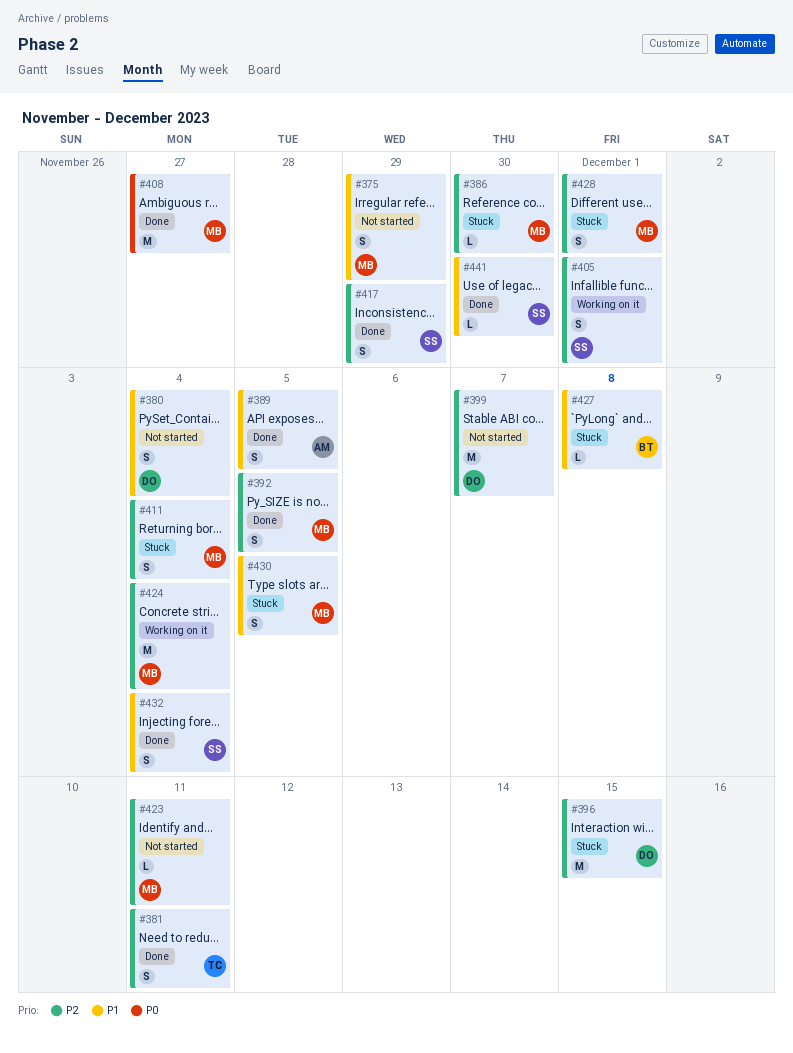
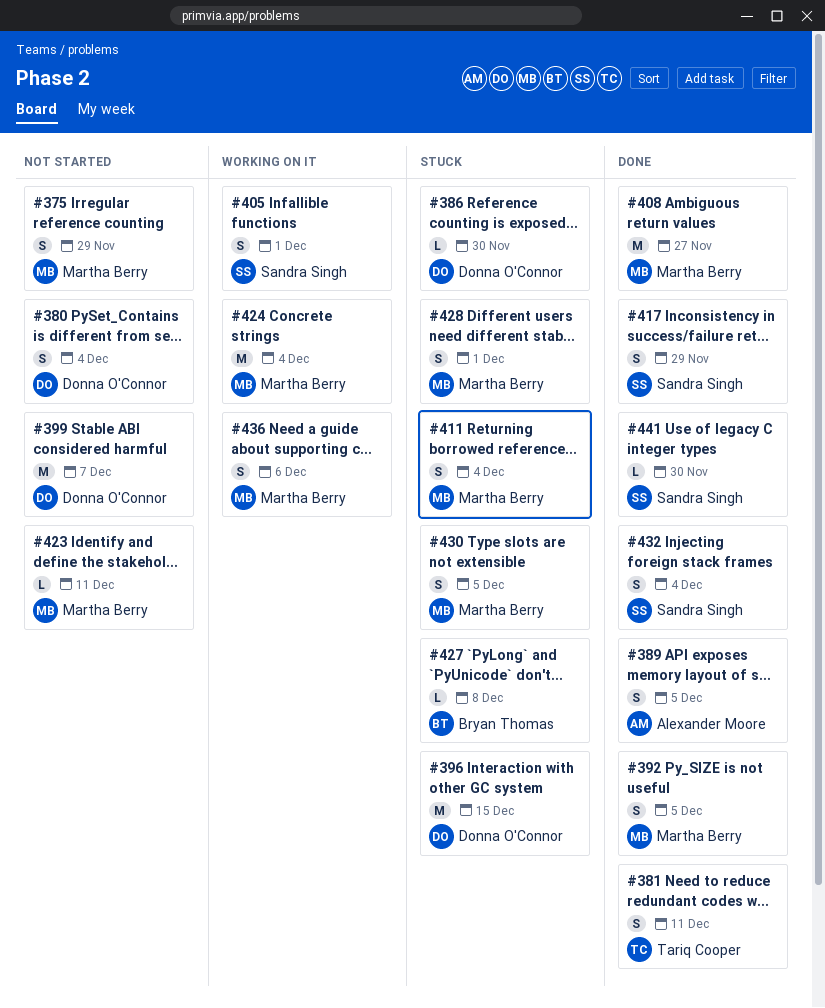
#386, owner: Martha Berry -> Donna O'Connor
#436: none -> present

